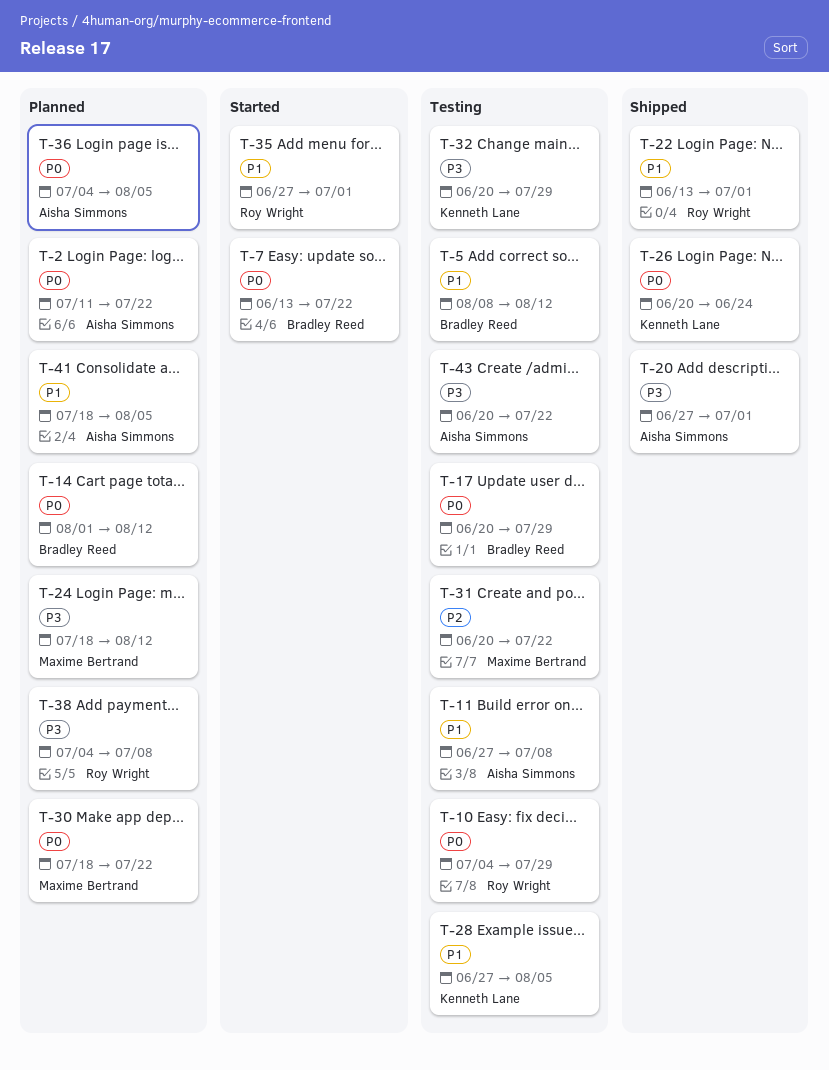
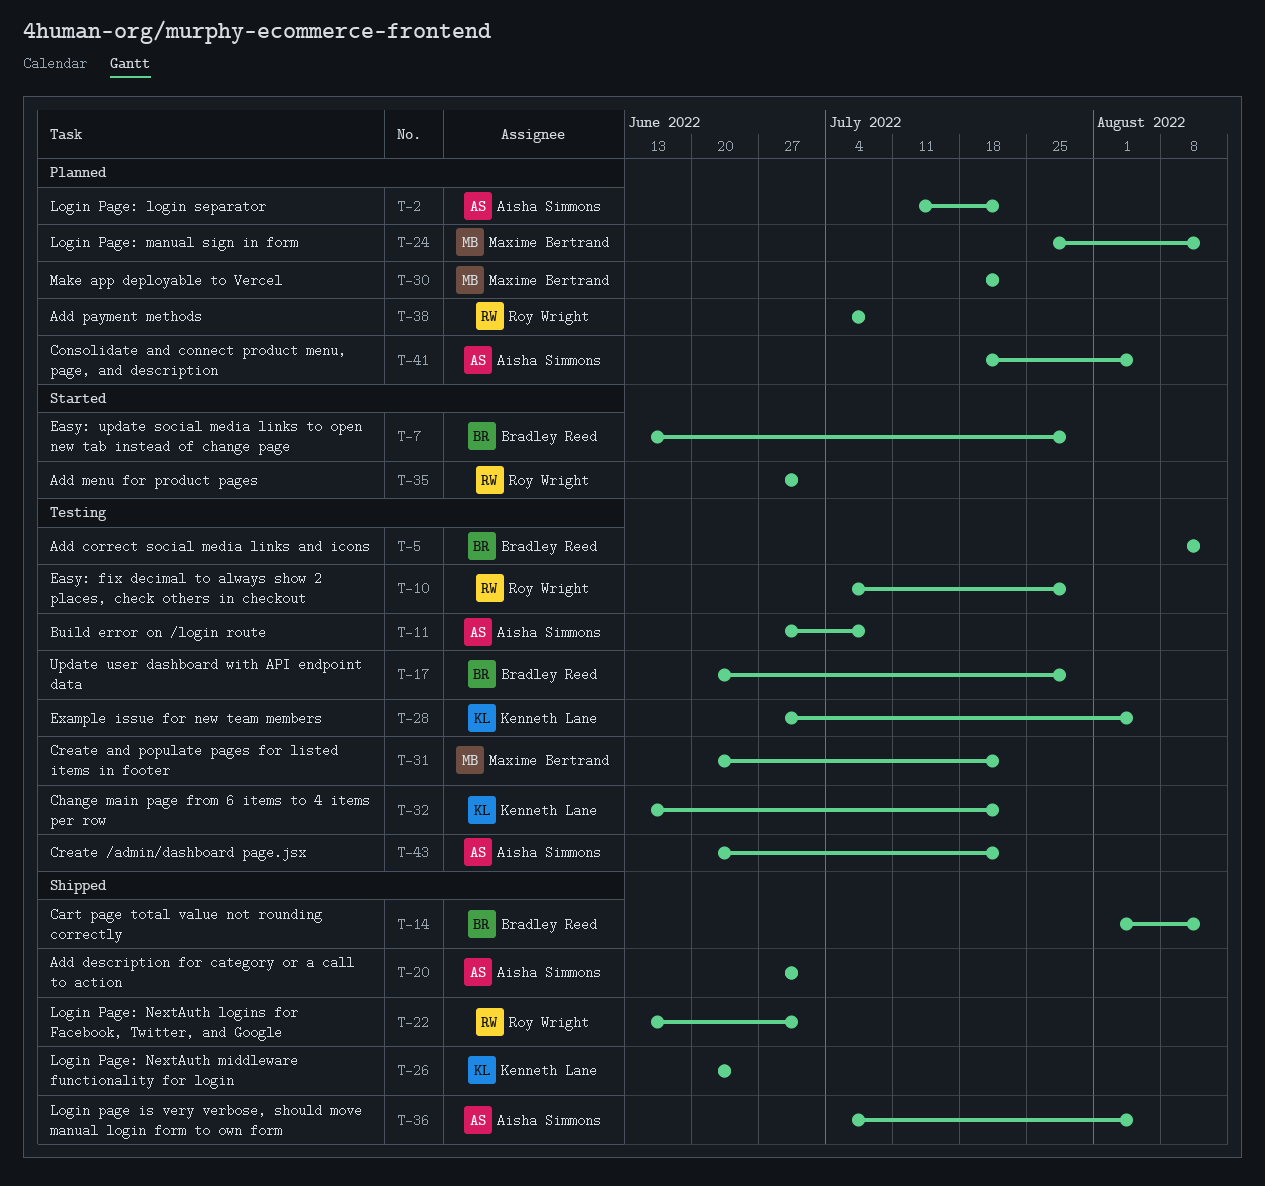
T-7, due: Jul 22 -> Jul 29
T-14, status: Planned -> Shipped
T-24, start: Jul 18 -> Jul 25
T-32, start: Jun 20 -> Jun 13
T-32, due: Jul 29 -> Jul 22
T-36, status: Planned -> Shipped

